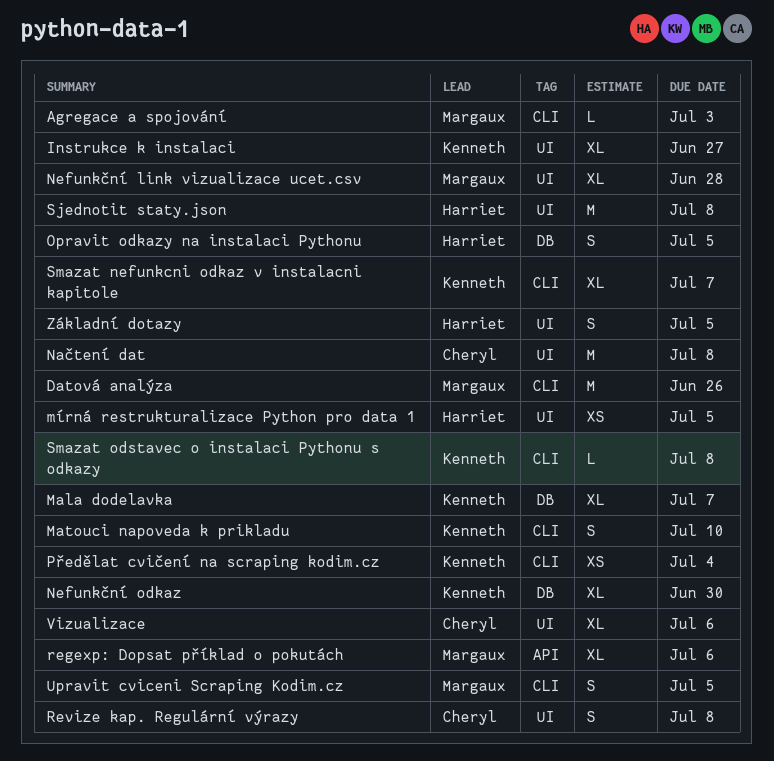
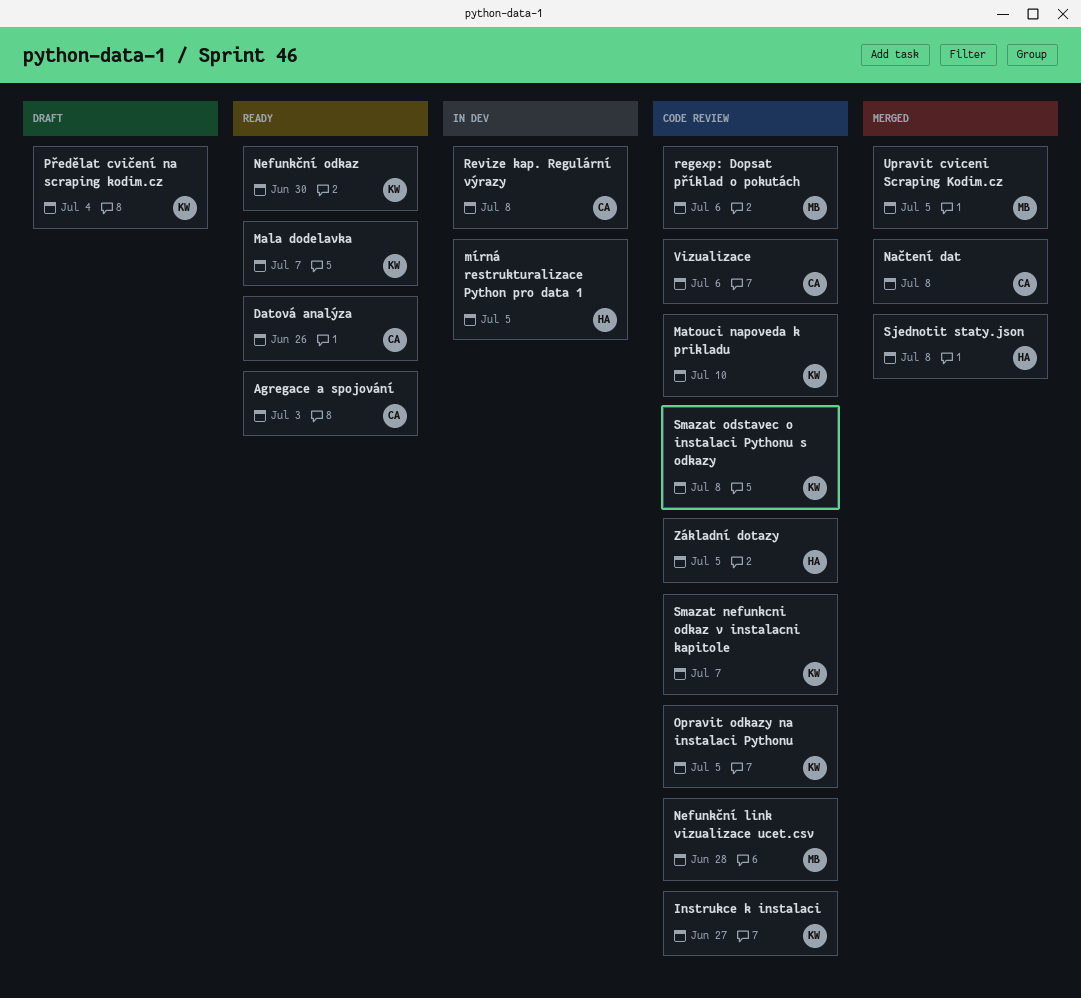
Agregace a spojování, owner: Margaux -> Cheryl
Datová analýza, owner: Margaux -> Cheryl
Opravit odkazy na instalaci Pythonu, owner: Harriet -> Kenneth

